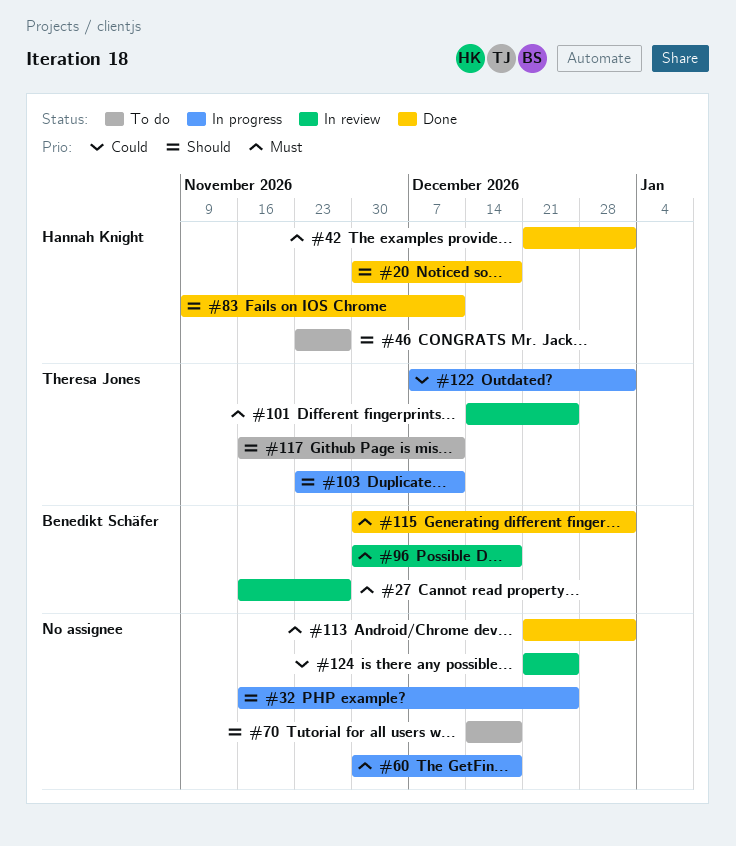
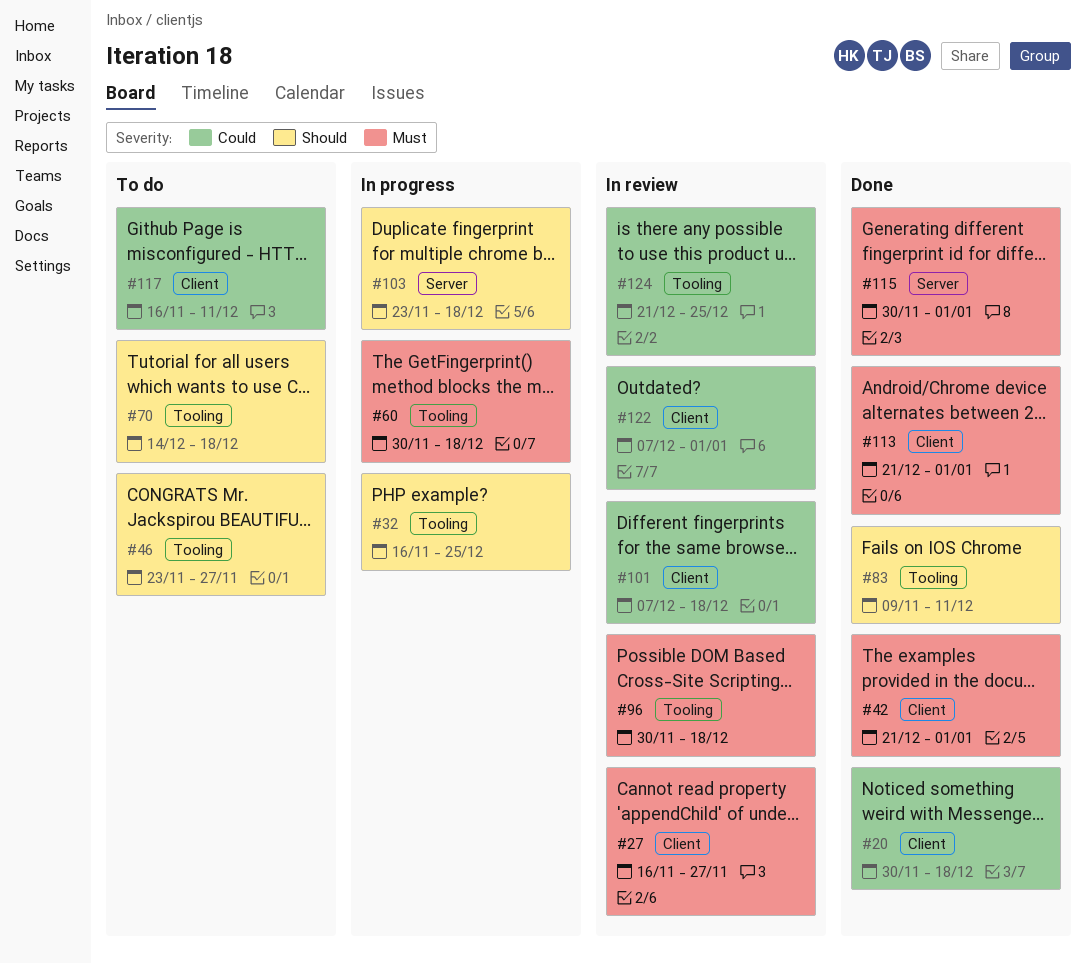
#20, priority: Should -> Could
#101, priority: Must -> Could
#101, start: Dec 14 -> Dec 7
#101, due: Dec 25 -> Dec 18
#103, due: Dec 11 -> Dec 18
#117, priority: Should -> Could
#122, status: In progress -> In review

